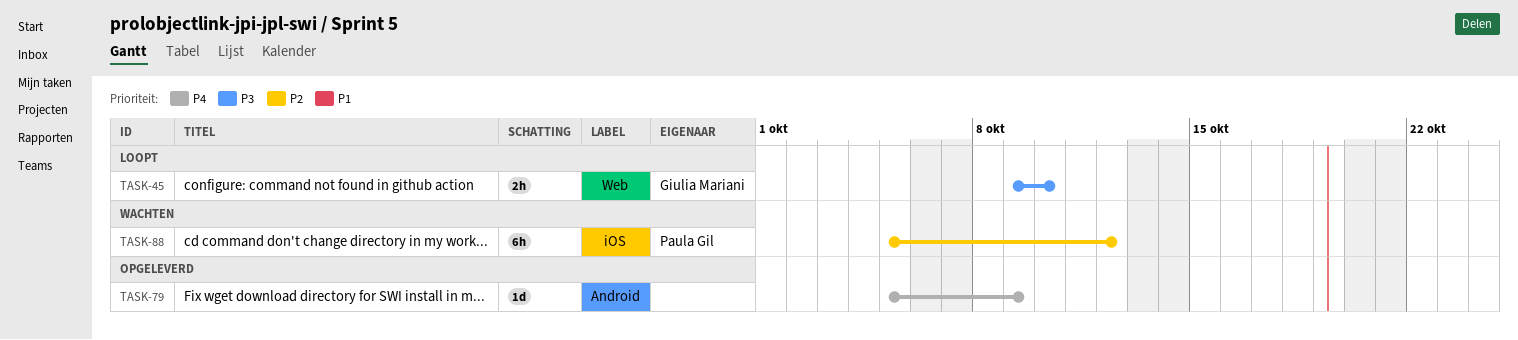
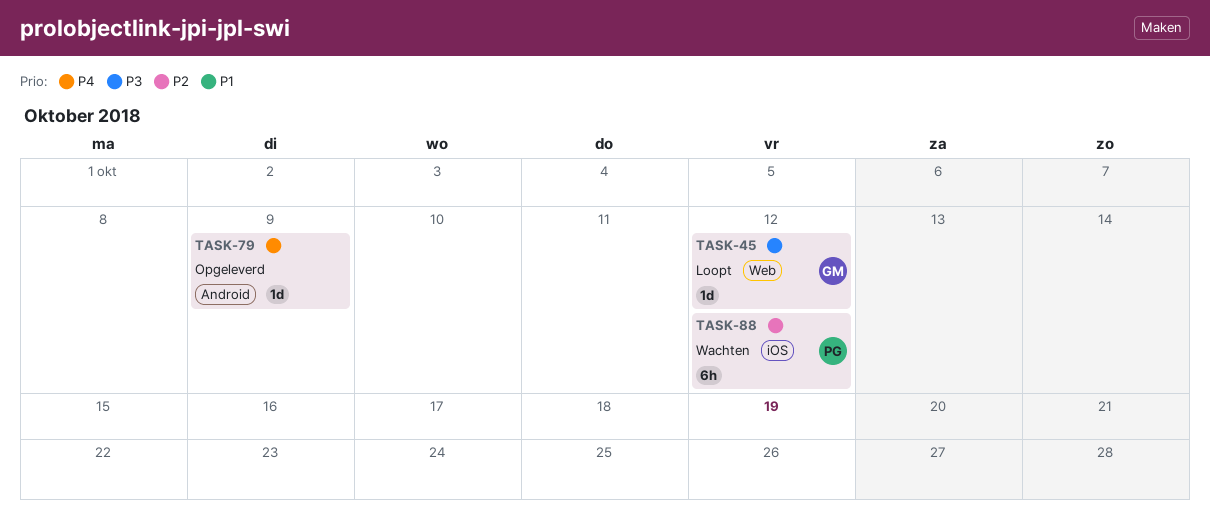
TASK-45, estimate: 2h -> 1d
TASK-45, due: Oct 10 -> Oct 12

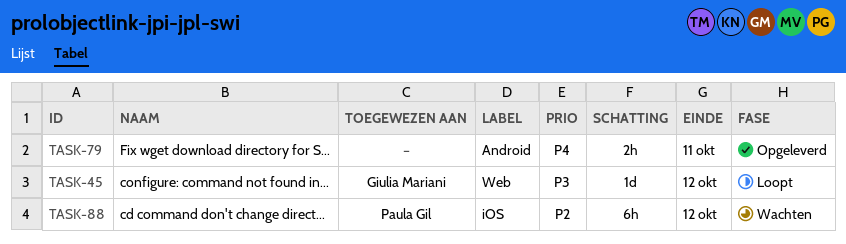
TASK-79, estimate: 1d -> 2h
TASK-79, due: Oct 9 -> Oct 11

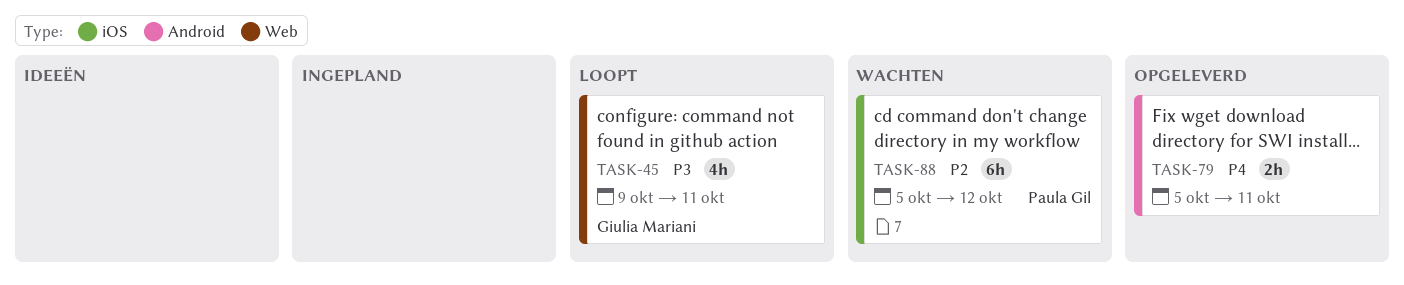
TASK-45, estimate: 1d -> 4h
TASK-45, due: Oct 12 -> Oct 11

